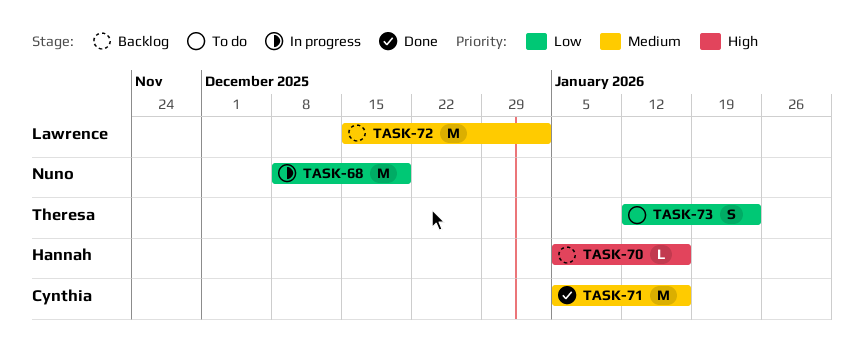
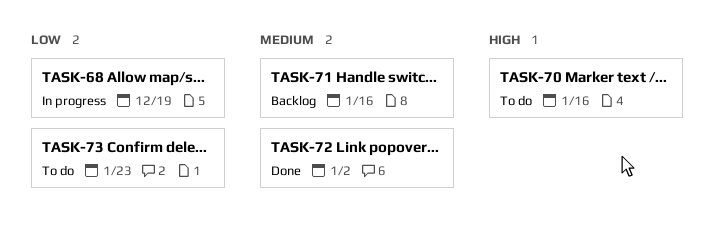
TASK-70, status: Backlog -> To do
TASK-71, status: Done -> Backlog
TASK-72, status: Backlog -> Done

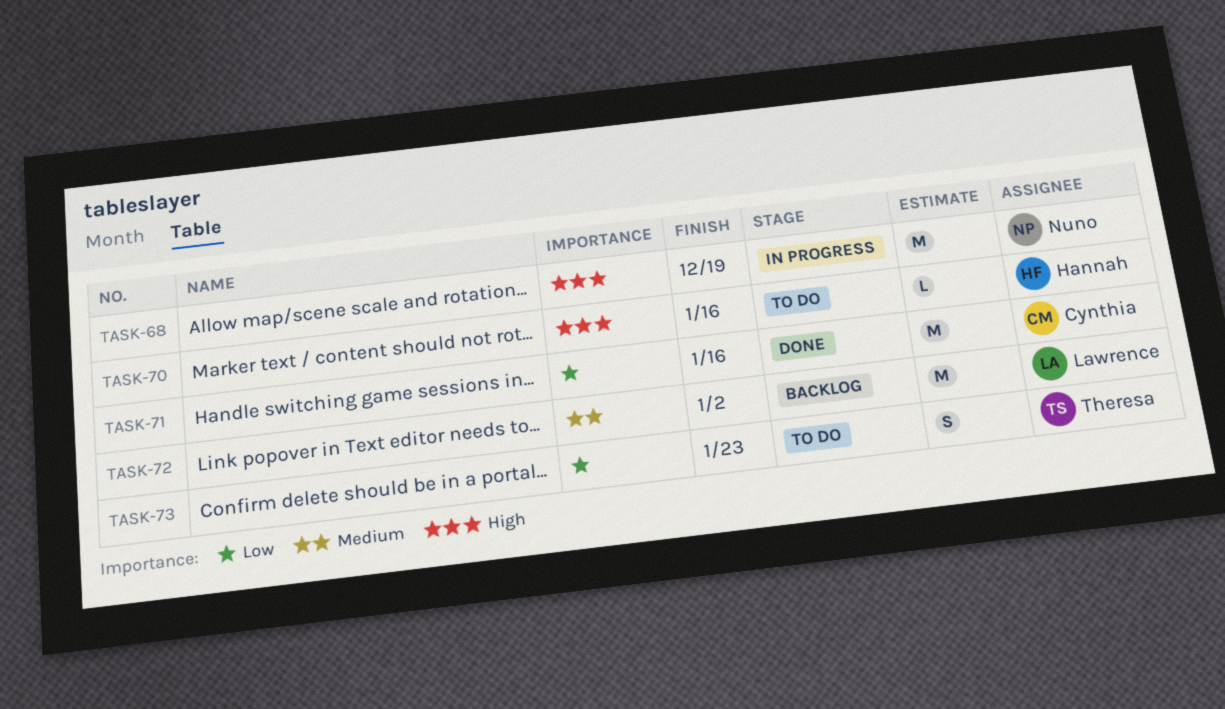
TASK-68, priority: Low -> High
TASK-71, status: Backlog -> Done
TASK-71, priority: Medium -> Low
TASK-72, status: Done -> Backlog

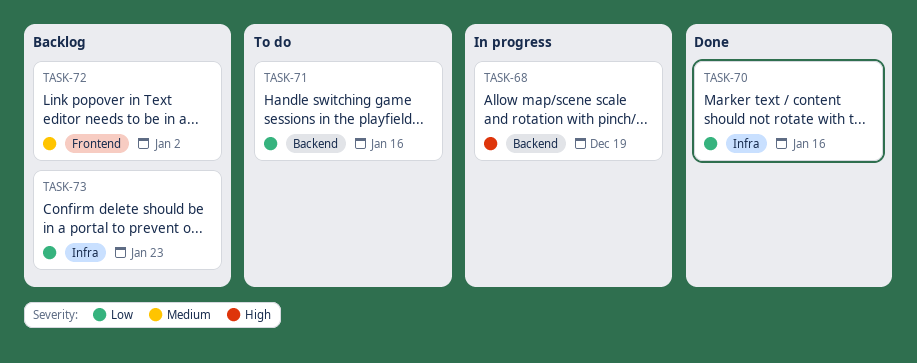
TASK-70, status: To do -> Done
TASK-70, priority: High -> Low
TASK-71, status: Done -> To do
TASK-73, status: To do -> Backlog

